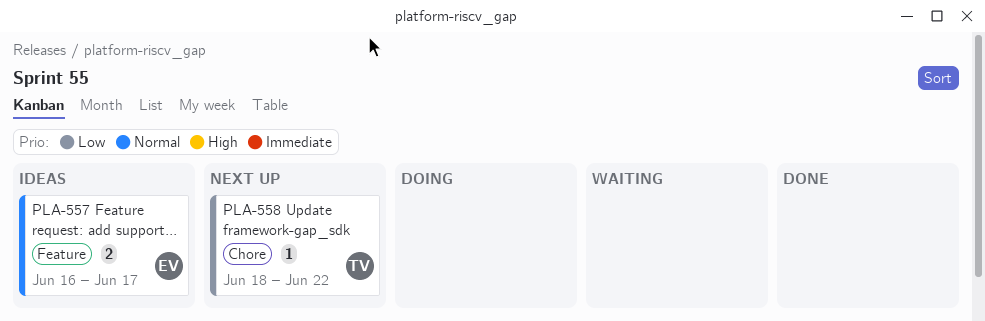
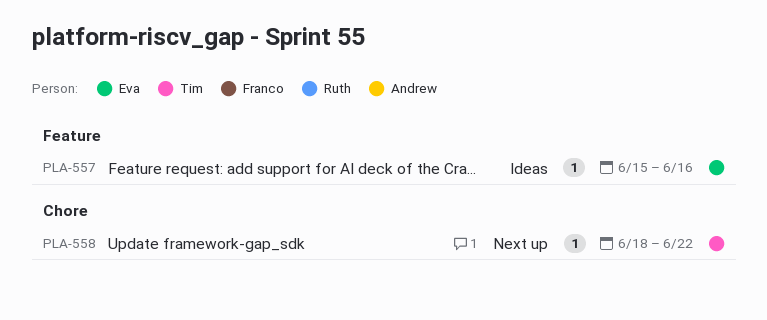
PLA-557, estimate: 2 -> 1
PLA-557, start: Jun 16 -> Jun 15
PLA-557, due: Jun 17 -> Jun 16

